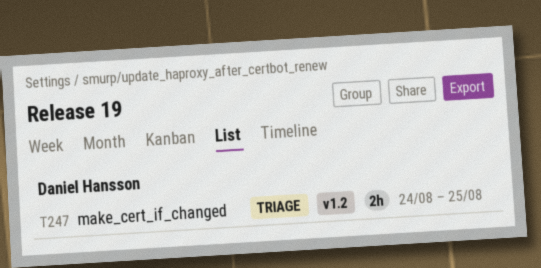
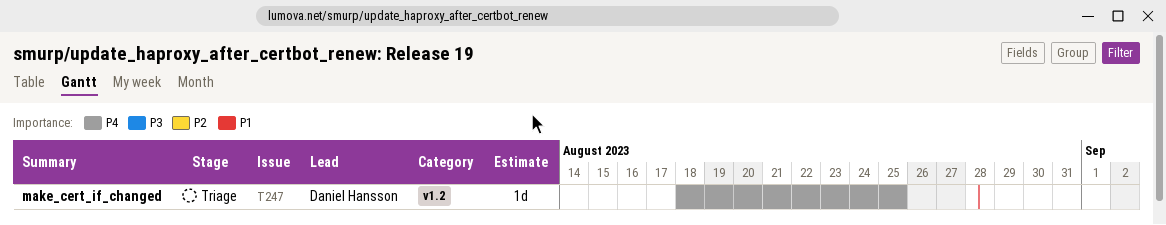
T247, estimate: 2h -> 1d
T247, start: Aug 24 -> Aug 18

